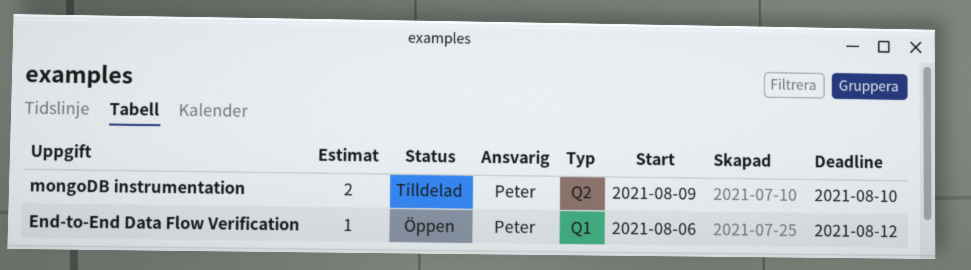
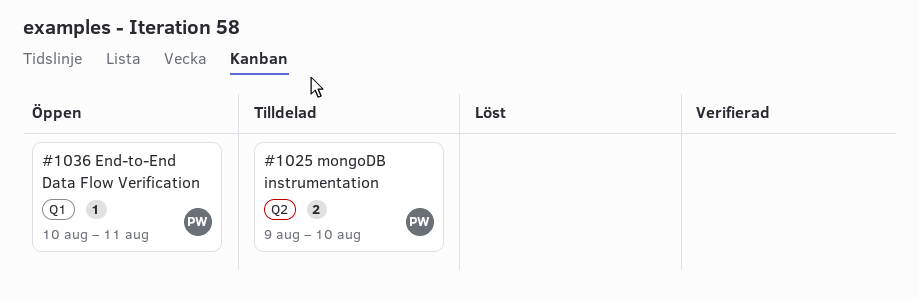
End-to-End Data Flow Verification, start: Aug 6 -> Aug 10
End-to-End Data Flow Verification, due: Aug 12 -> Aug 11

